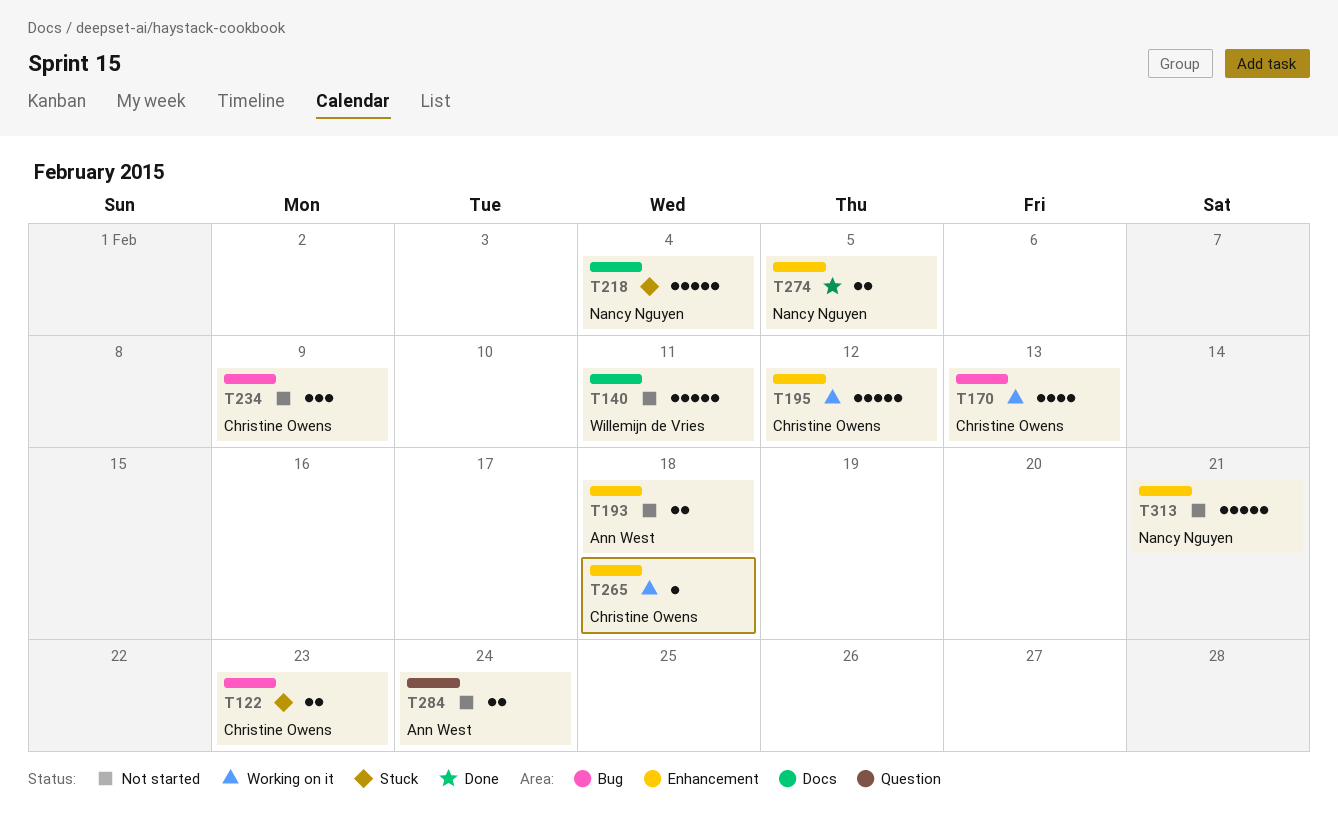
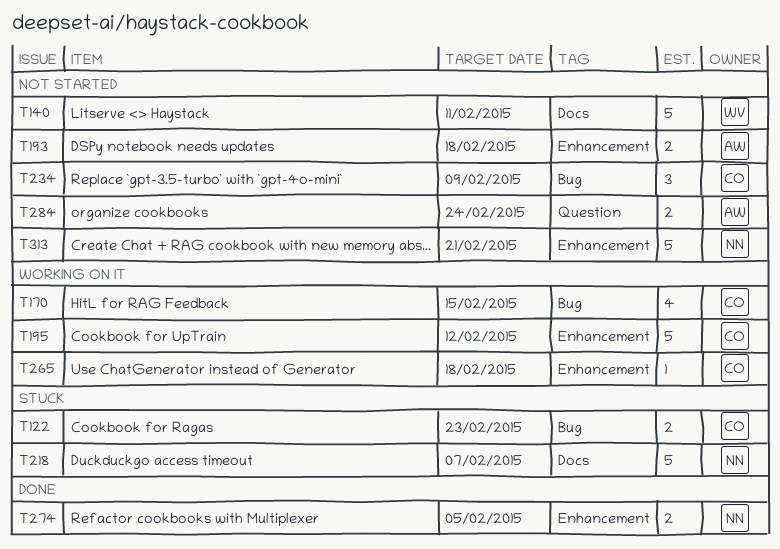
T170, due: Feb 13 -> Feb 15
T218, due: Feb 4 -> Feb 7

